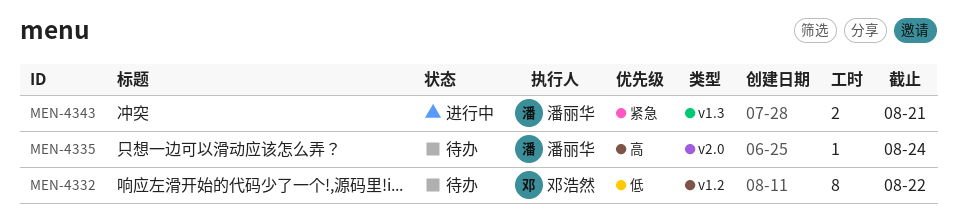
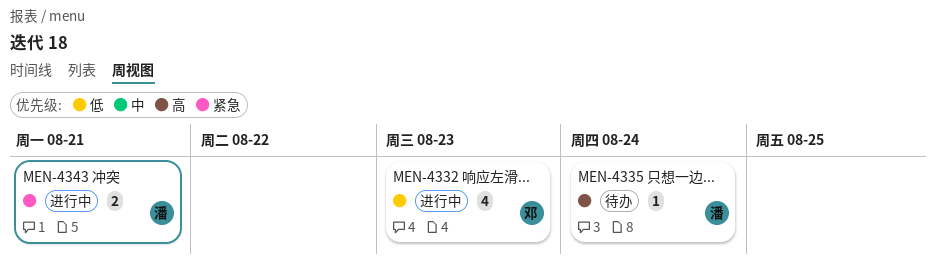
MEN-4332, status: 待办 -> 进行中
MEN-4332, estimate: 8 -> 4
MEN-4332, due: Aug 22 -> Aug 23

